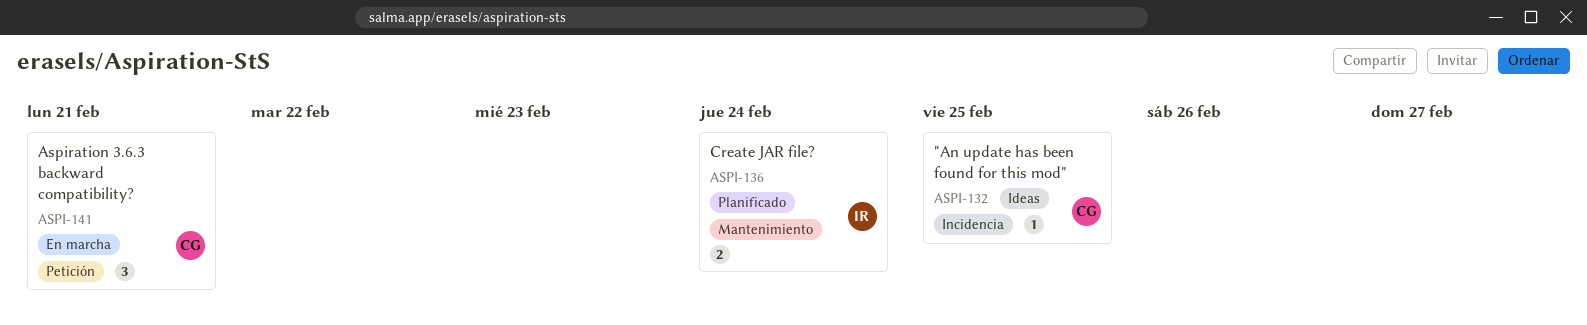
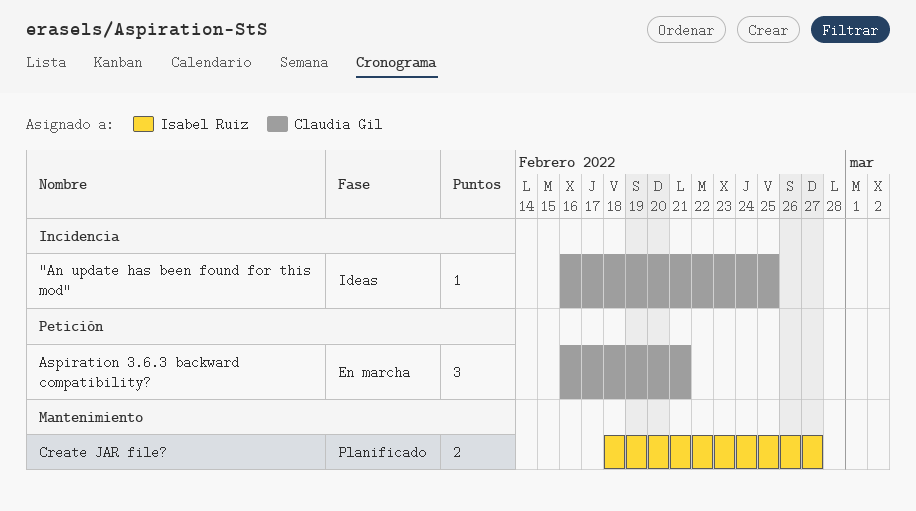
Create JAR file?, due: Feb 24 -> Feb 27

